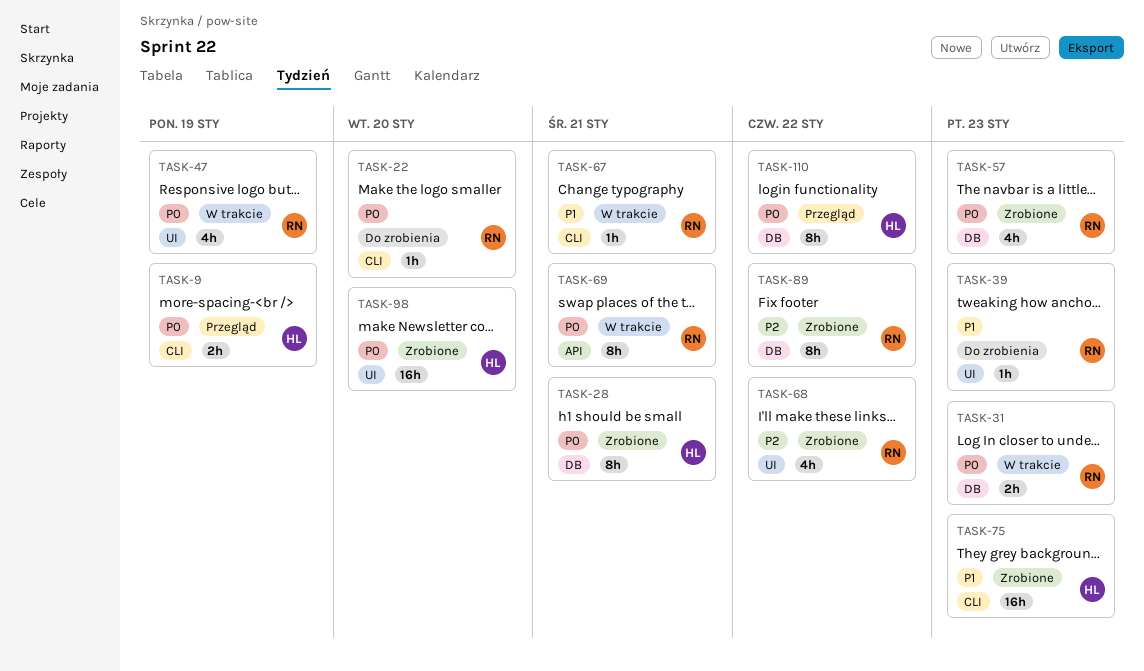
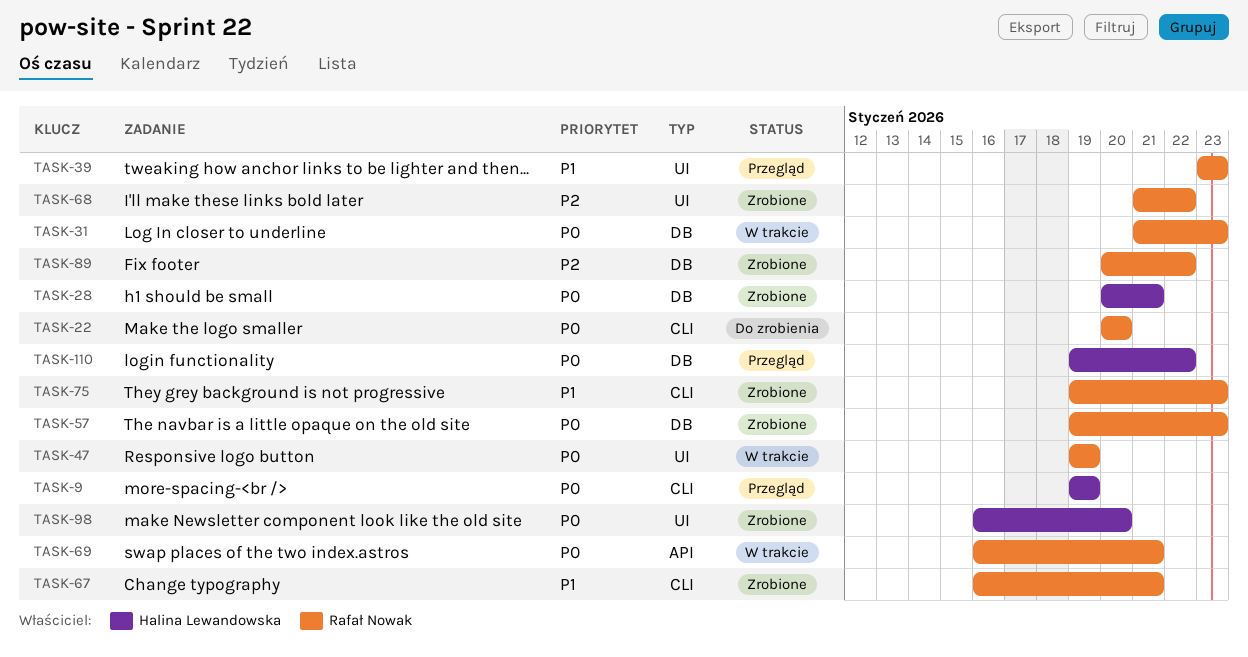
TASK-39, status: Do zrobienia -> Przegląd
TASK-67, status: W trakcie -> Zrobione
TASK-75, owner: Halina Lewandowska -> Rafał Nowak

